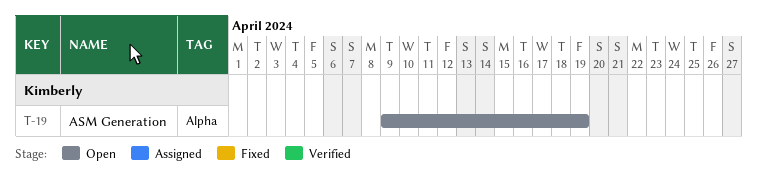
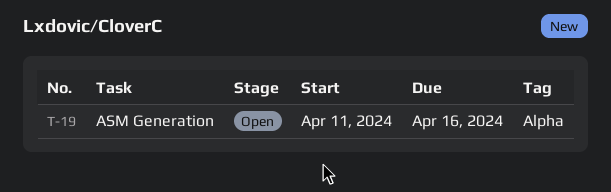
T-19, start: Apr 9 -> Apr 11
T-19, due: Apr 19 -> Apr 16

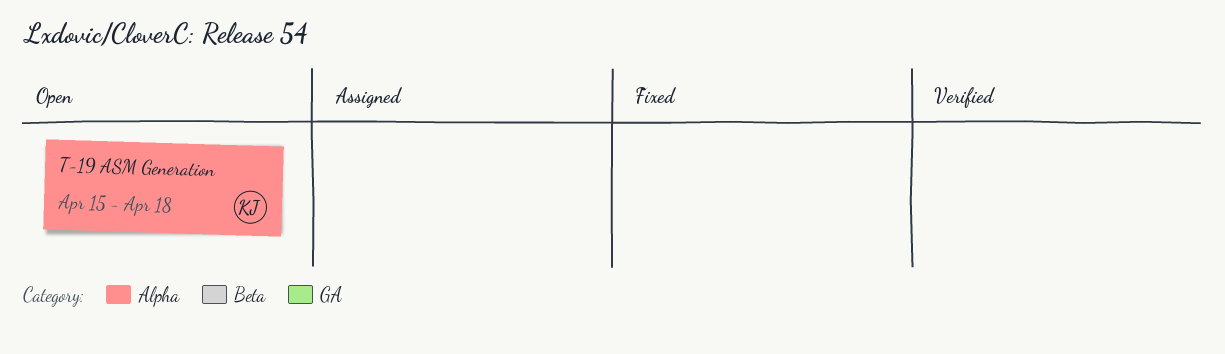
T-19, start: Apr 11 -> Apr 15
T-19, due: Apr 16 -> Apr 18

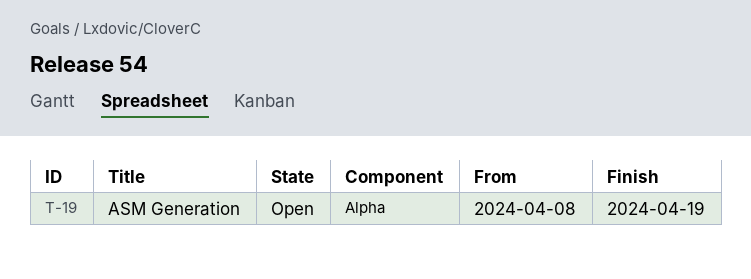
T-19, start: Apr 15 -> Apr 8
T-19, due: Apr 18 -> Apr 19

